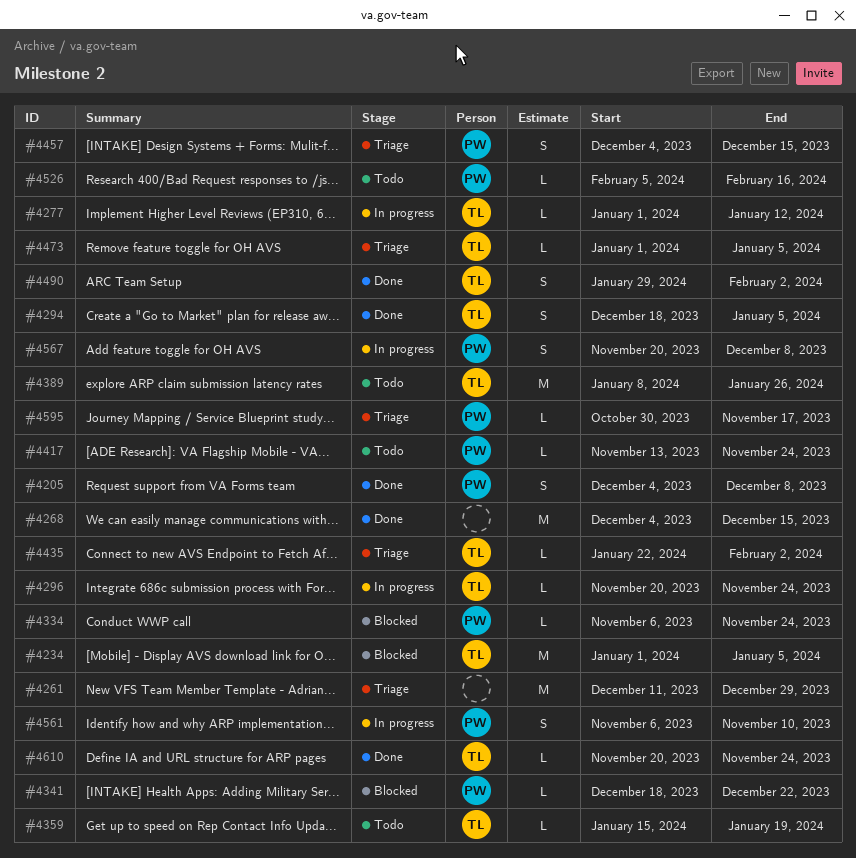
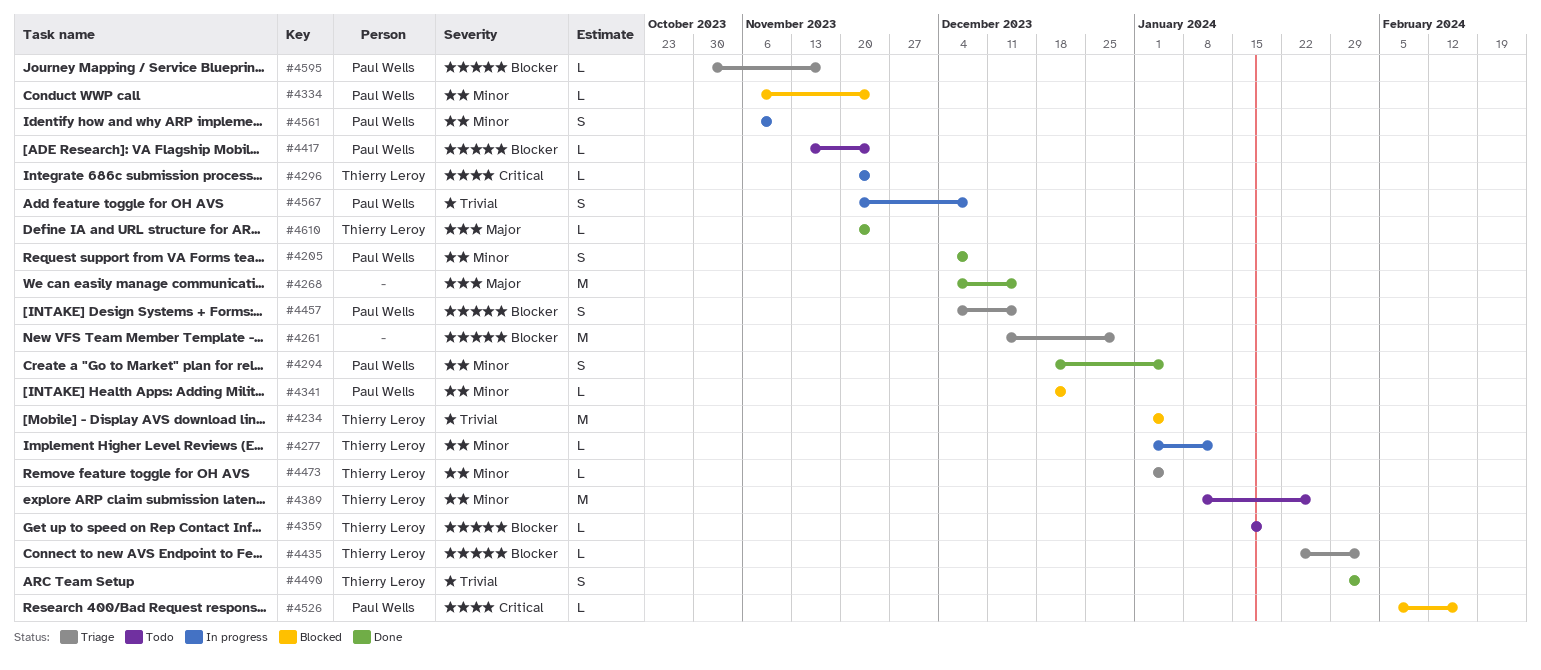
#4294, owner: Thierry Leroy -> Paul Wells
#4526, status: Todo -> Blocked

